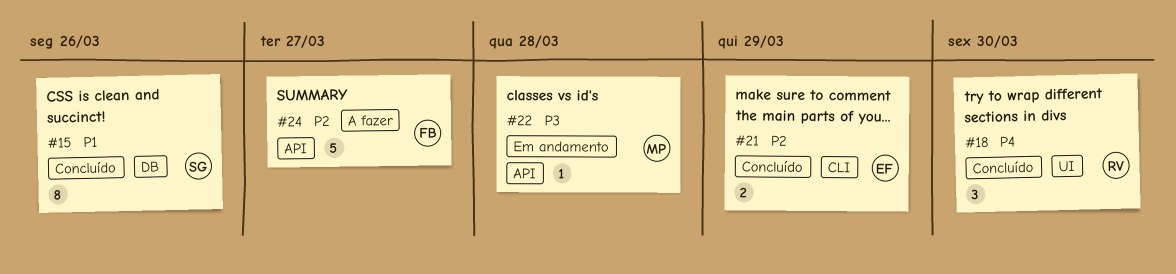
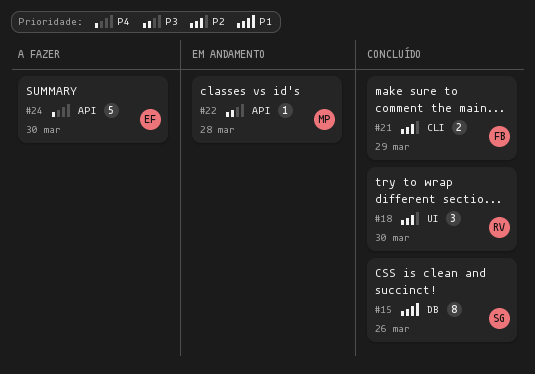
#18, priority: P4 -> P2
#21, owner: EF -> FB
#24, owner: FB -> EF
#24, priority: P2 -> P4
#24, due: Mar 27 -> Mar 30

